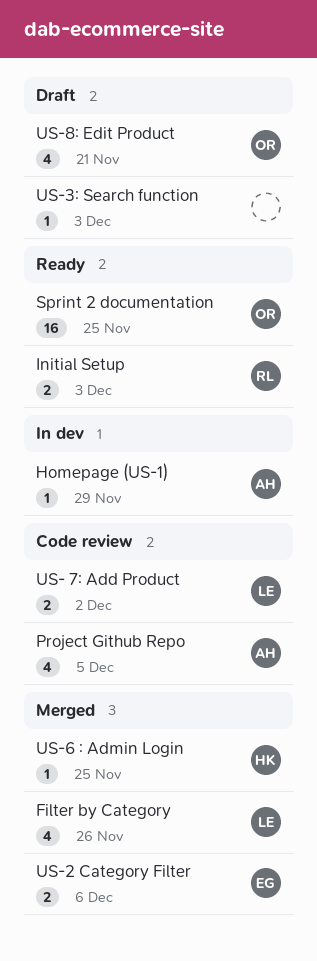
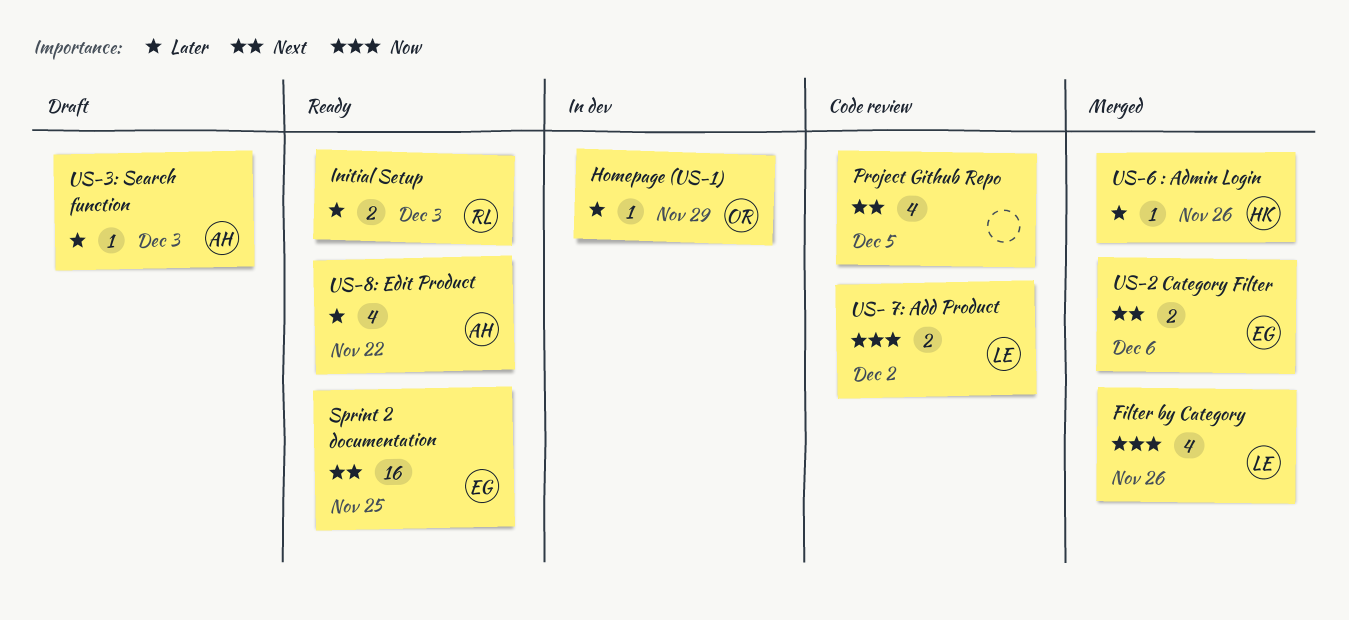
Homepage (US-1), owner: AH -> OR
Project Github Repo, owner: AH -> none
Sprint 2 documentation, owner: OR -> EG
US-3: Search function, owner: none -> AH
US-6 : Admin Login, due: Nov 25 -> Nov 26
US-8: Edit Product, status: Draft -> Ready
US-8: Edit Product, owner: OR -> AH
US-8: Edit Product, due: Nov 21 -> Nov 22

